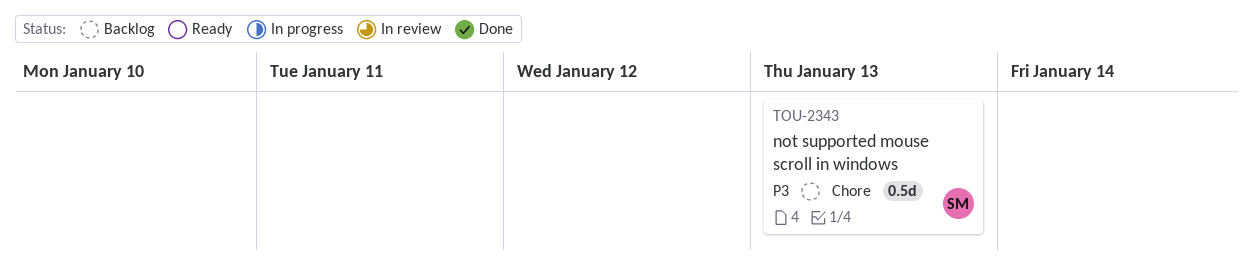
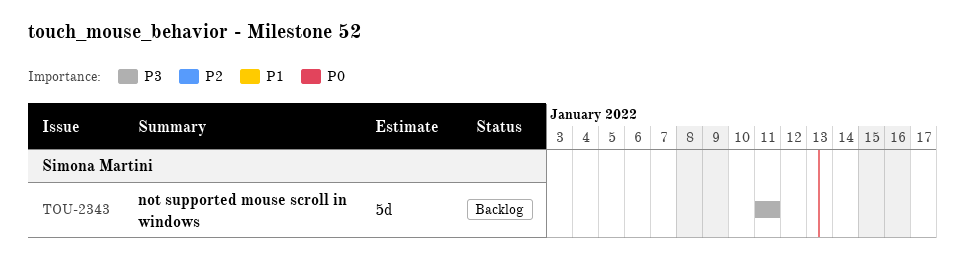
TOU-2343, estimate: 0.5d -> 5d
TOU-2343, due: Jan 13 -> Jan 11

